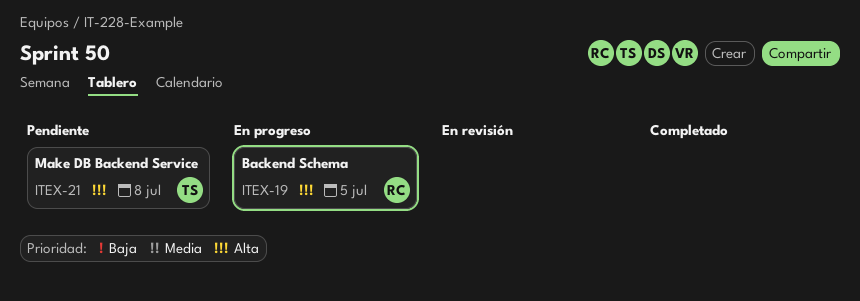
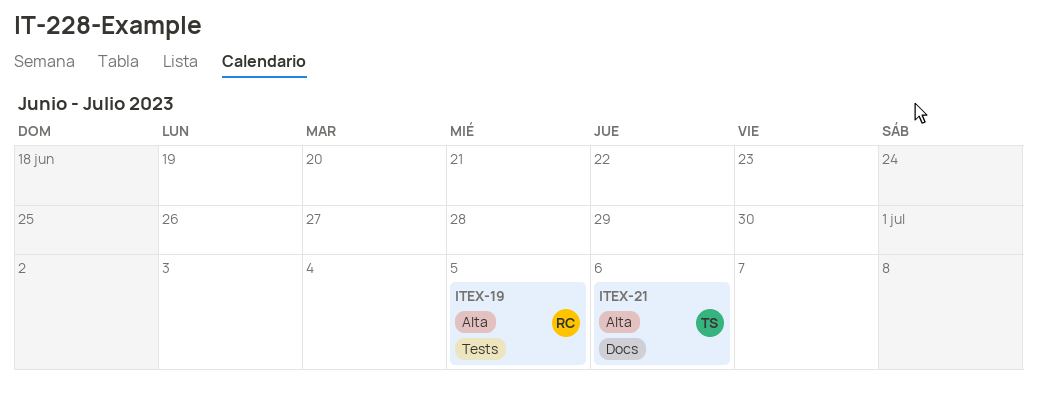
ITEX-21, due: Jul 8 -> Jul 6

